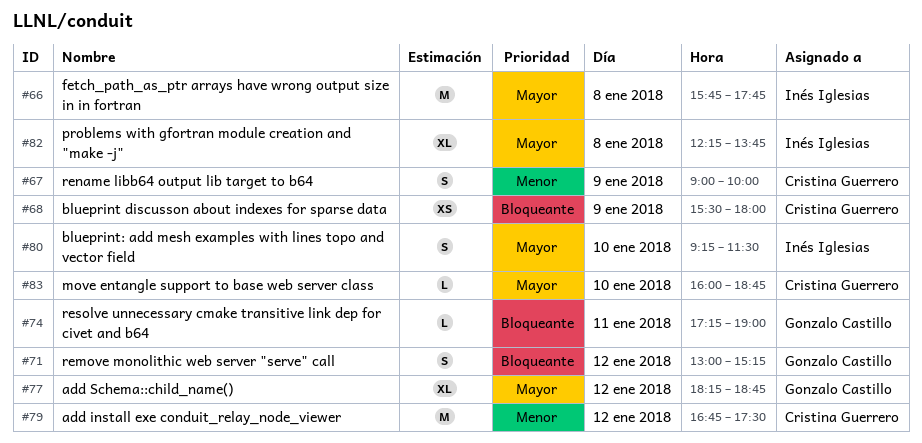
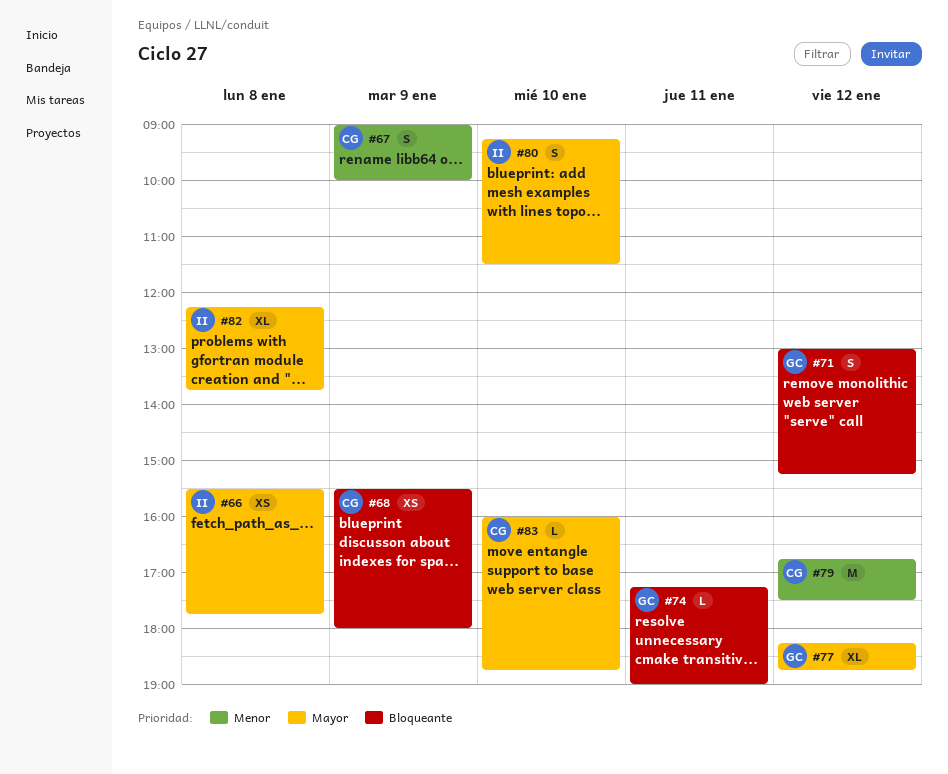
#66, estimate: M -> XS
#66, begins: 15:45 -> 15:30

